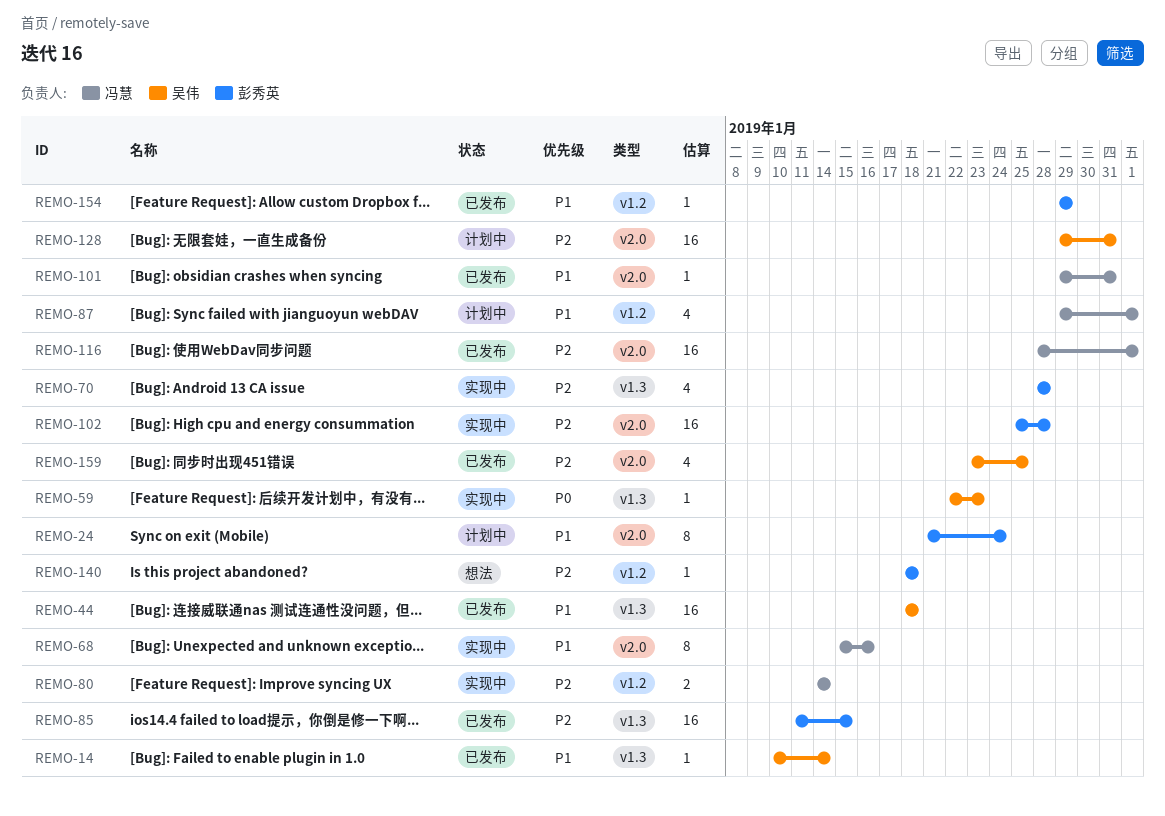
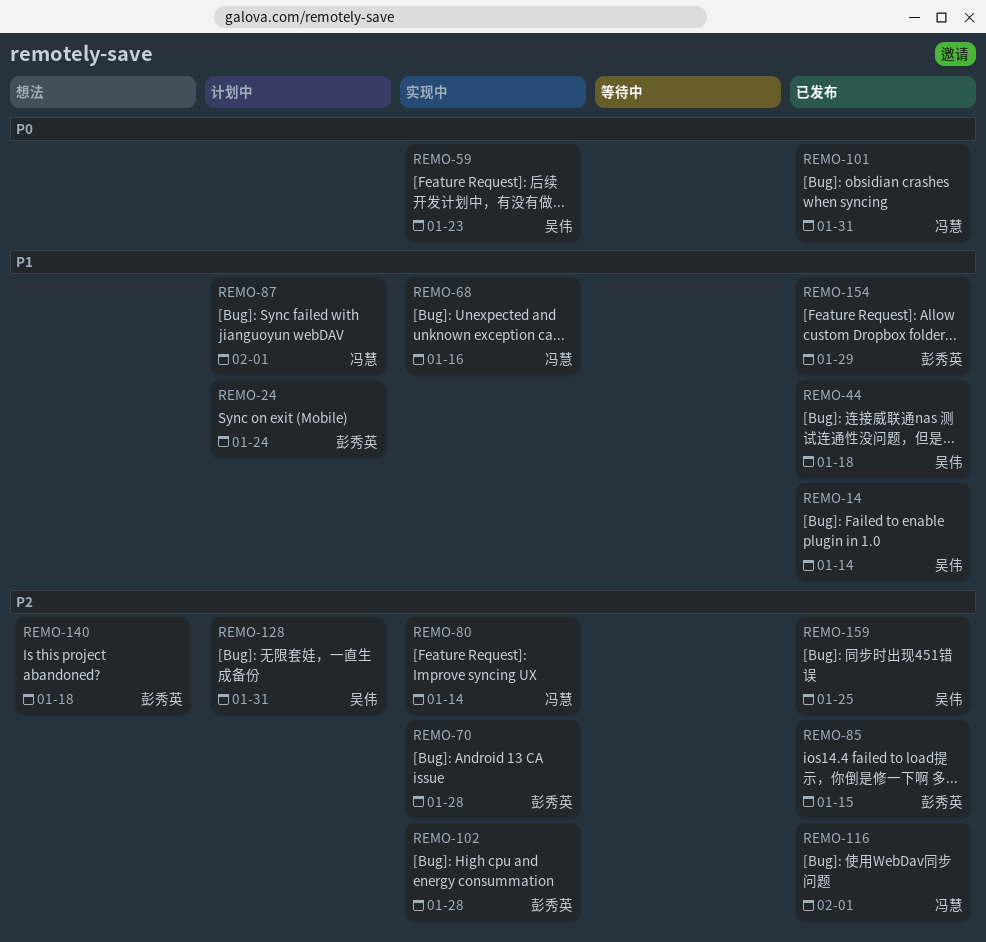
REMO-101, priority: P1 -> P0

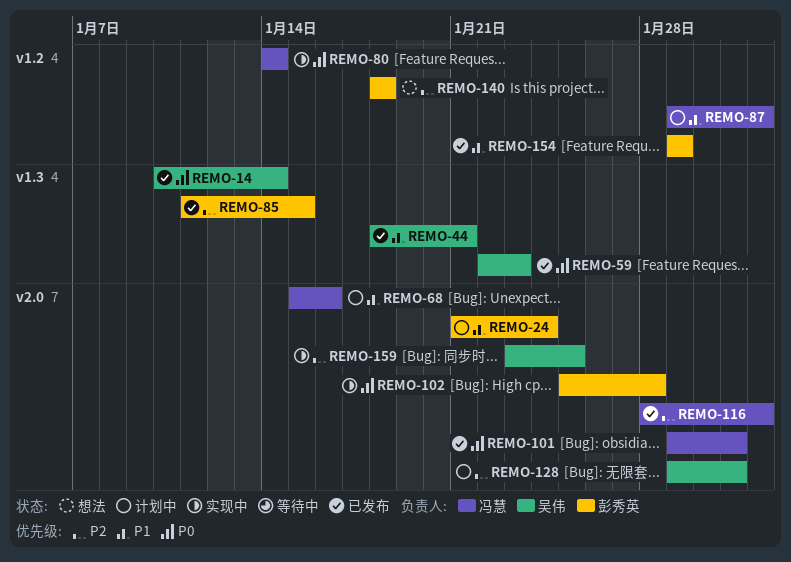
REMO-14, priority: P1 -> P0
REMO-44, due: Jan 18 -> Jan 21
REMO-59, status: 实现中 -> 已发布
REMO-68, status: 实现中 -> 计划中
REMO-70: present -> none
REMO-80, priority: P2 -> P0
REMO-102, priority: P2 -> P0
REMO-159, status: 已发布 -> 实现中

